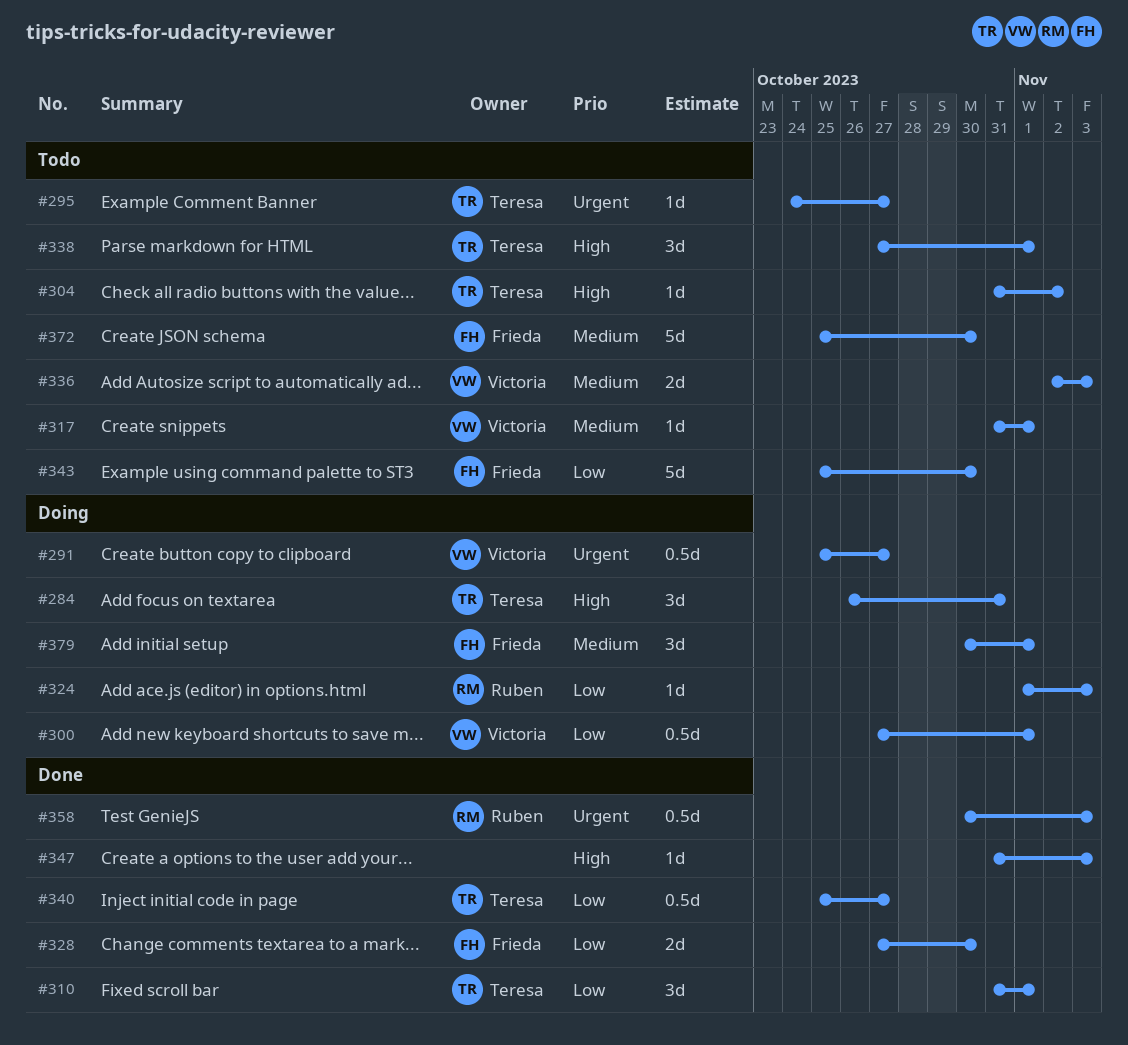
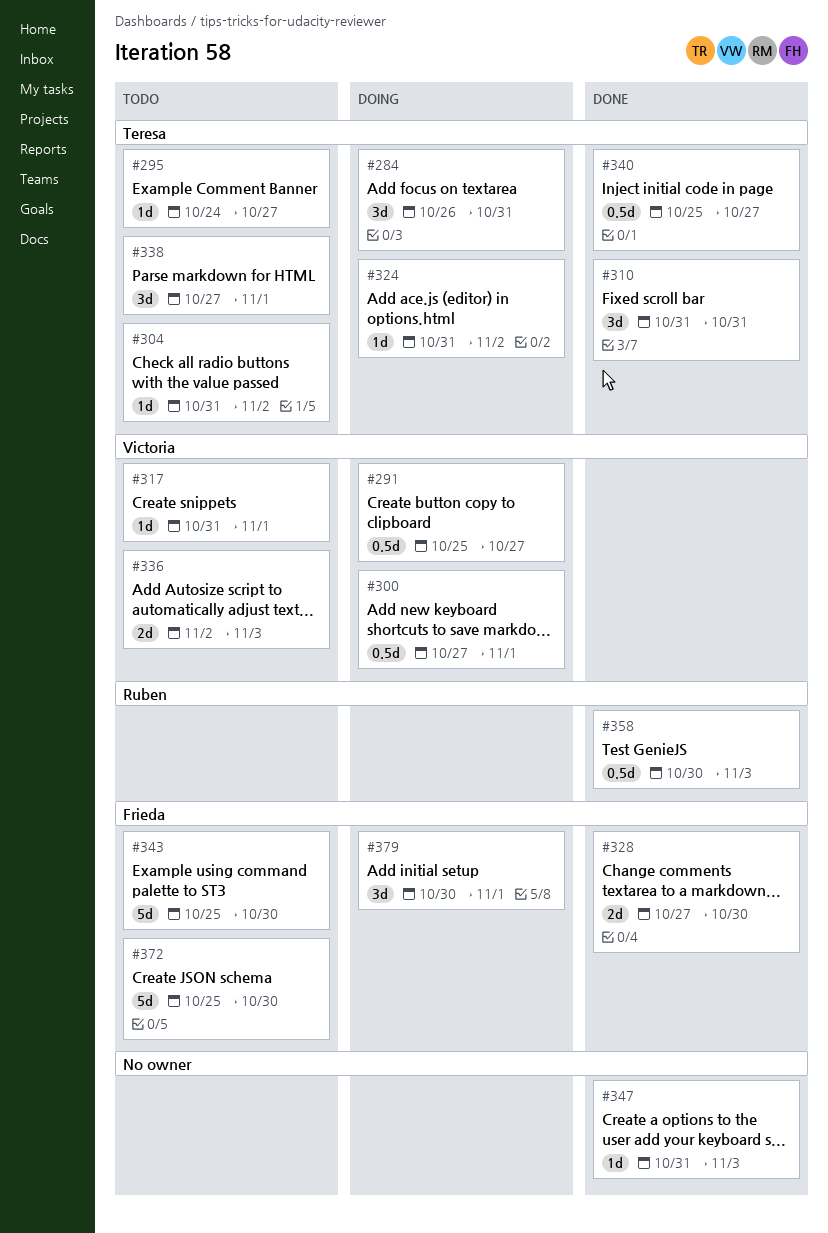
#310, due: Nov 1 -> Oct 31
#324, owner: Ruben -> Teresa
#324, start: Nov 1 -> Oct 31
#324, due: Nov 3 -> Nov 2

